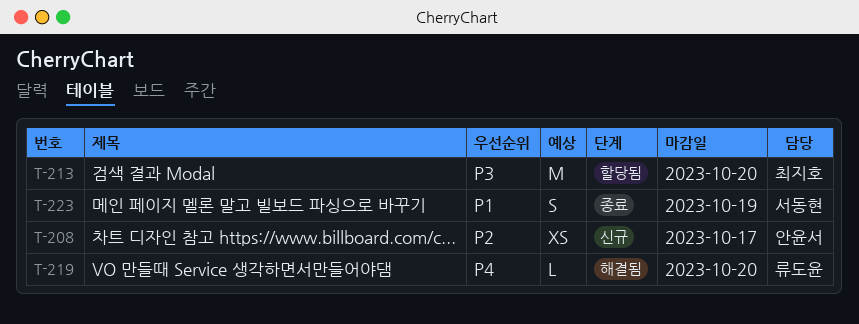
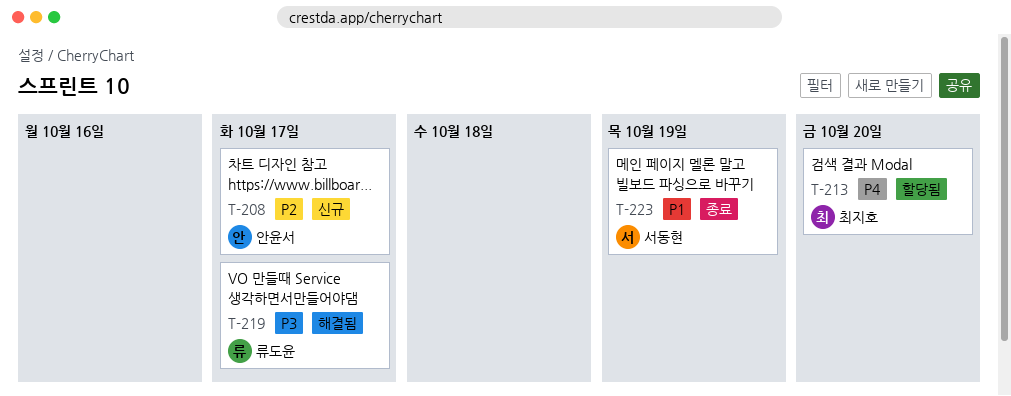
T-213, priority: P3 -> P4
T-219, priority: P4 -> P3
T-219, due: Oct 20 -> Oct 17

